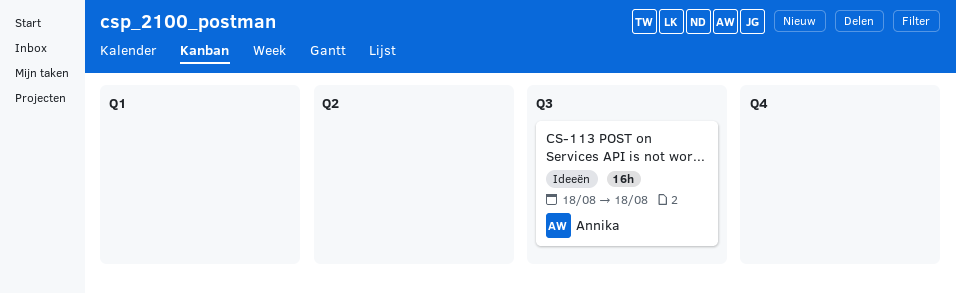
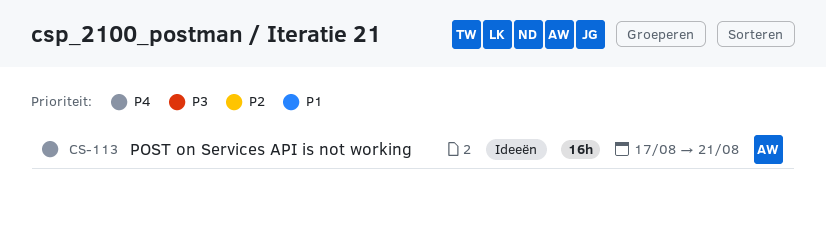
CS-113, start: Aug 18 -> Aug 17
CS-113, due: Aug 18 -> Aug 21

